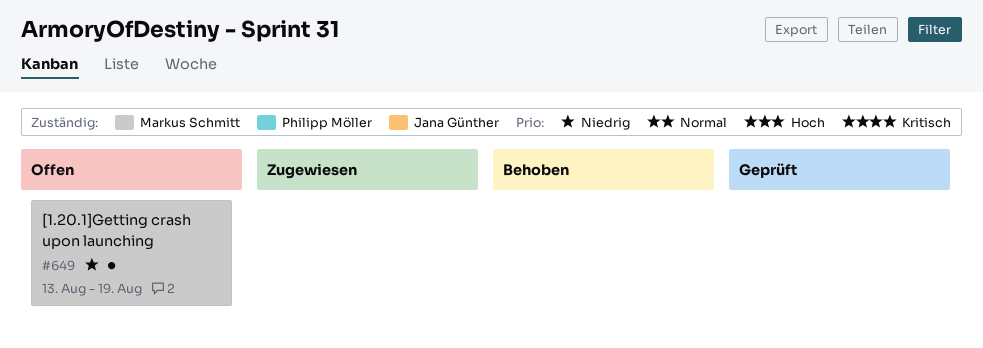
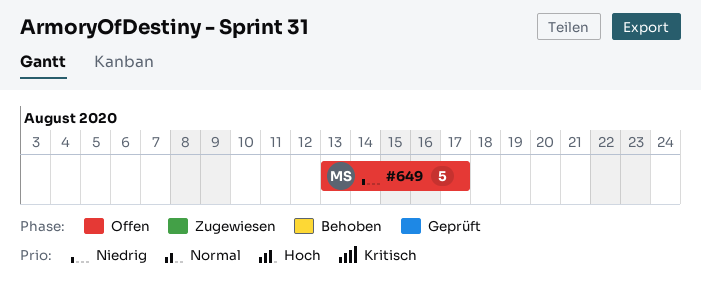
#649, estimate: 1 -> 5
#649, due: Aug 19 -> Aug 17

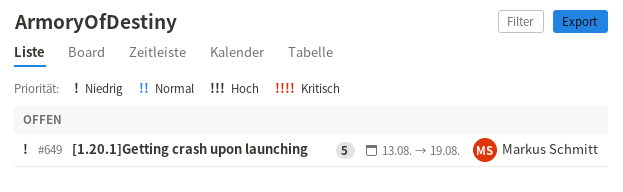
#649, due: Aug 17 -> Aug 19

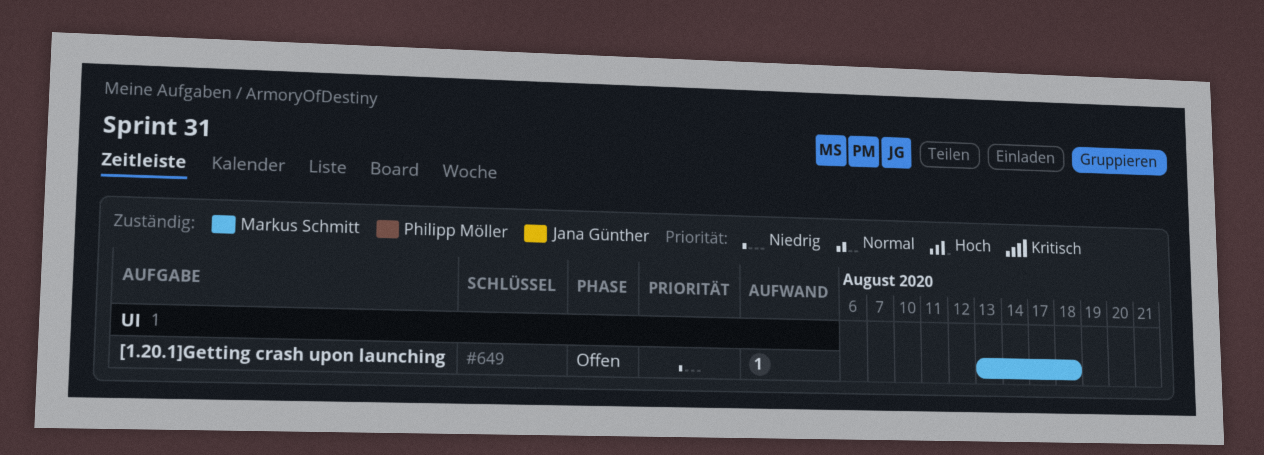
#649, estimate: 5 -> 1
#649, due: Aug 19 -> Aug 18

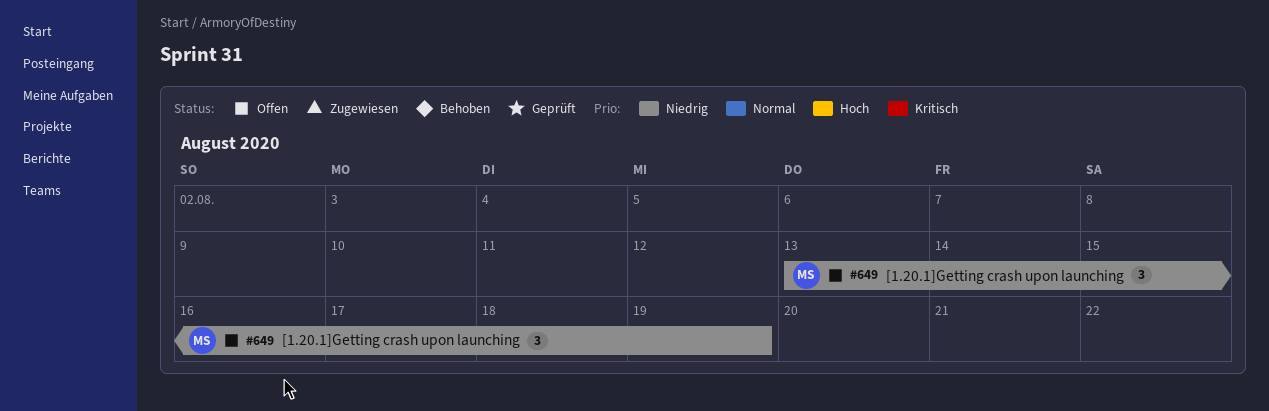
#649, estimate: 1 -> 3
#649, due: Aug 18 -> Aug 19

